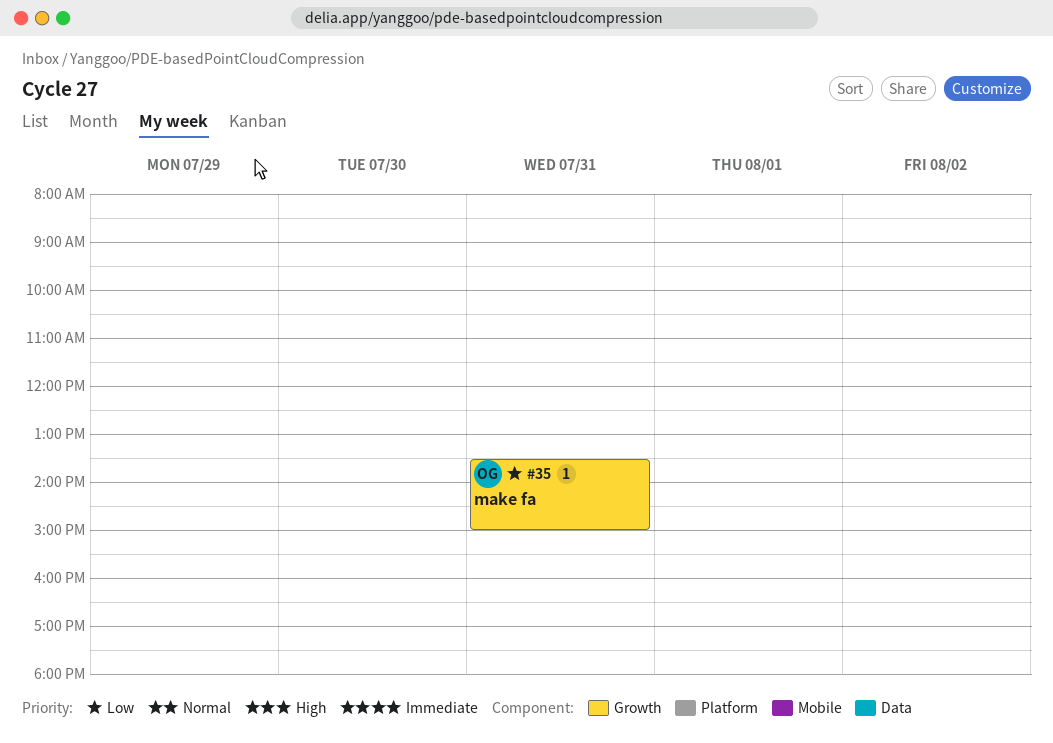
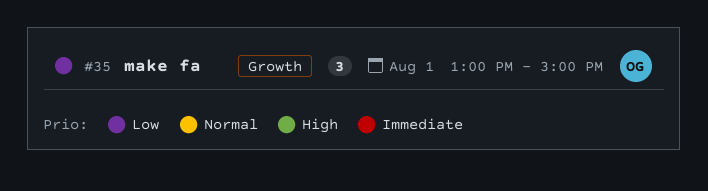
#35, estimate: 1 -> 3
#35, day: Jul 31 -> Aug 1
#35, begins: 13:30 -> 13:00

